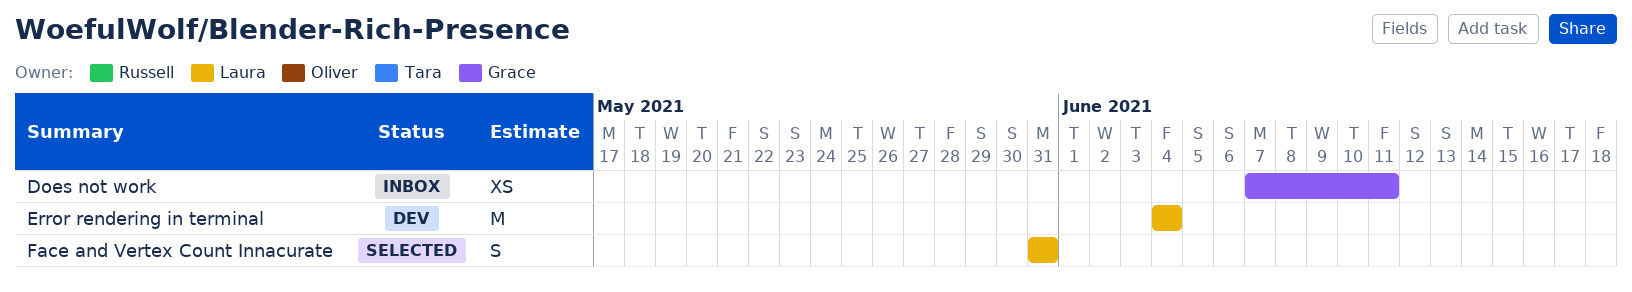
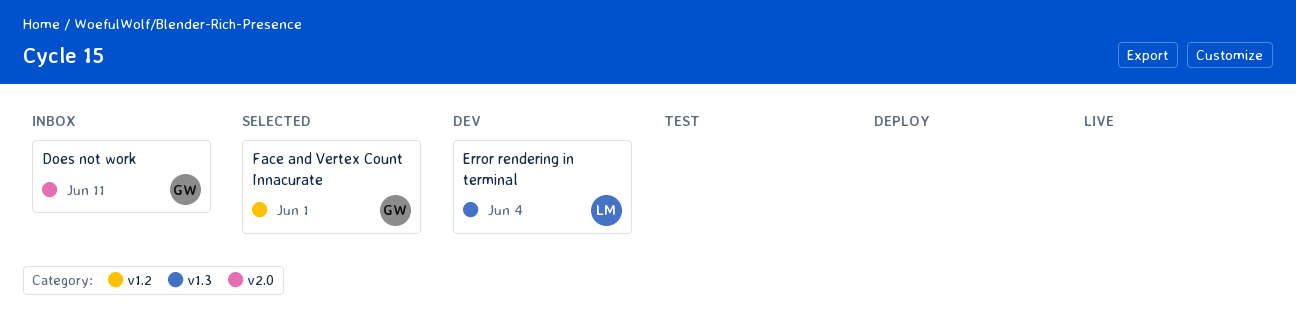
Face and Vertex Count Innacurate, owner: Laura -> Grace
Face and Vertex Count Innacurate, due: May 31 -> Jun 1

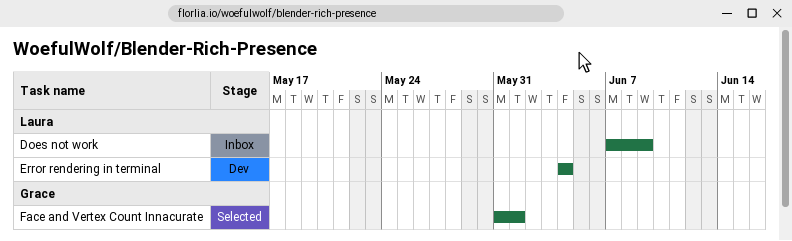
Does not work, owner: Grace -> Laura
Does not work, due: Jun 11 -> Jun 9

